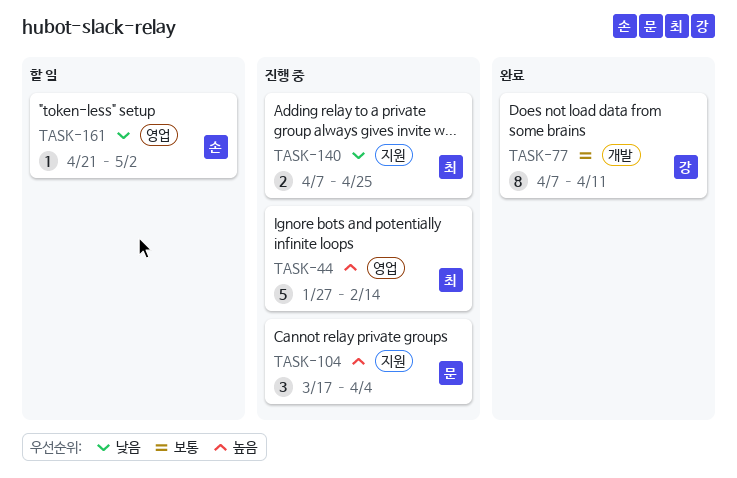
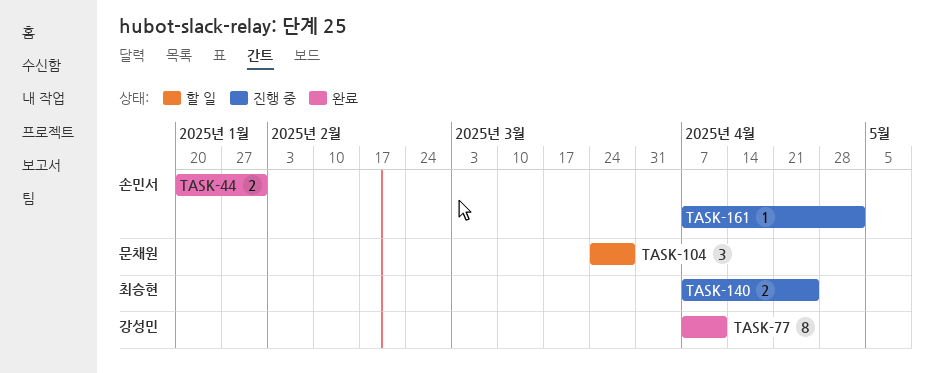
TASK-44, status: 진행 중 -> 완료
TASK-44, owner: 최승현 -> 손민서
TASK-44, estimate: 5 -> 2
TASK-44, start: Jan 27 -> Jan 20
TASK-44, due: Feb 14 -> Jan 31
TASK-104, status: 진행 중 -> 할 일
TASK-104, start: Mar 17 -> Mar 24
TASK-104, due: Apr 4 -> Mar 28
TASK-161, status: 할 일 -> 진행 중
TASK-161, start: Apr 21 -> Apr 7

